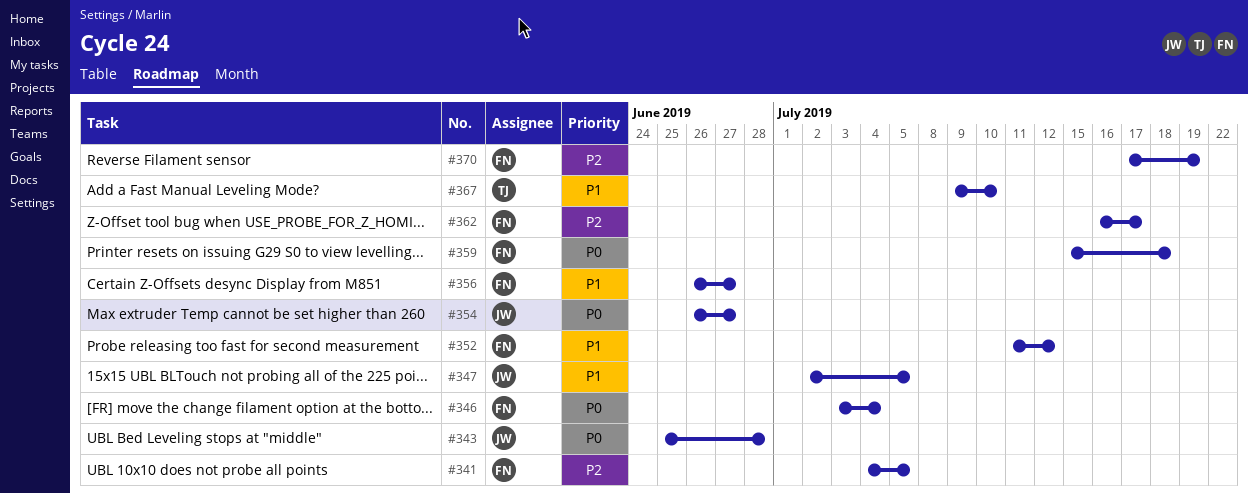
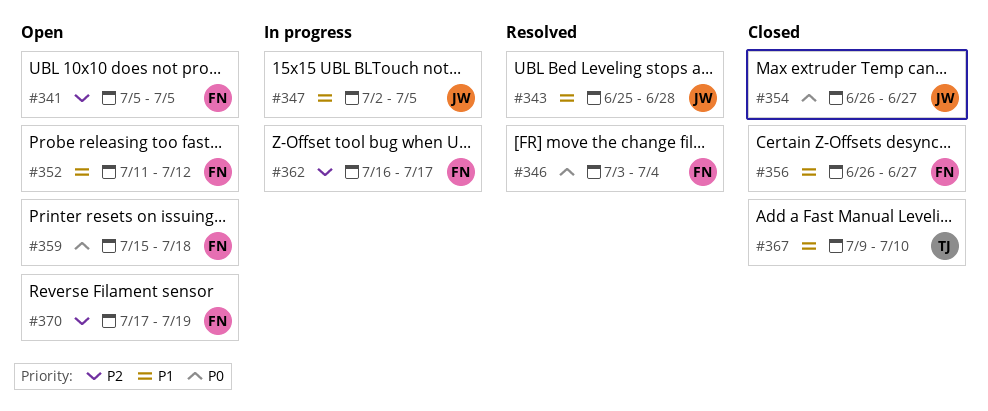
#341, start: Jul 4 -> Jul 5
#343, priority: P0 -> P1

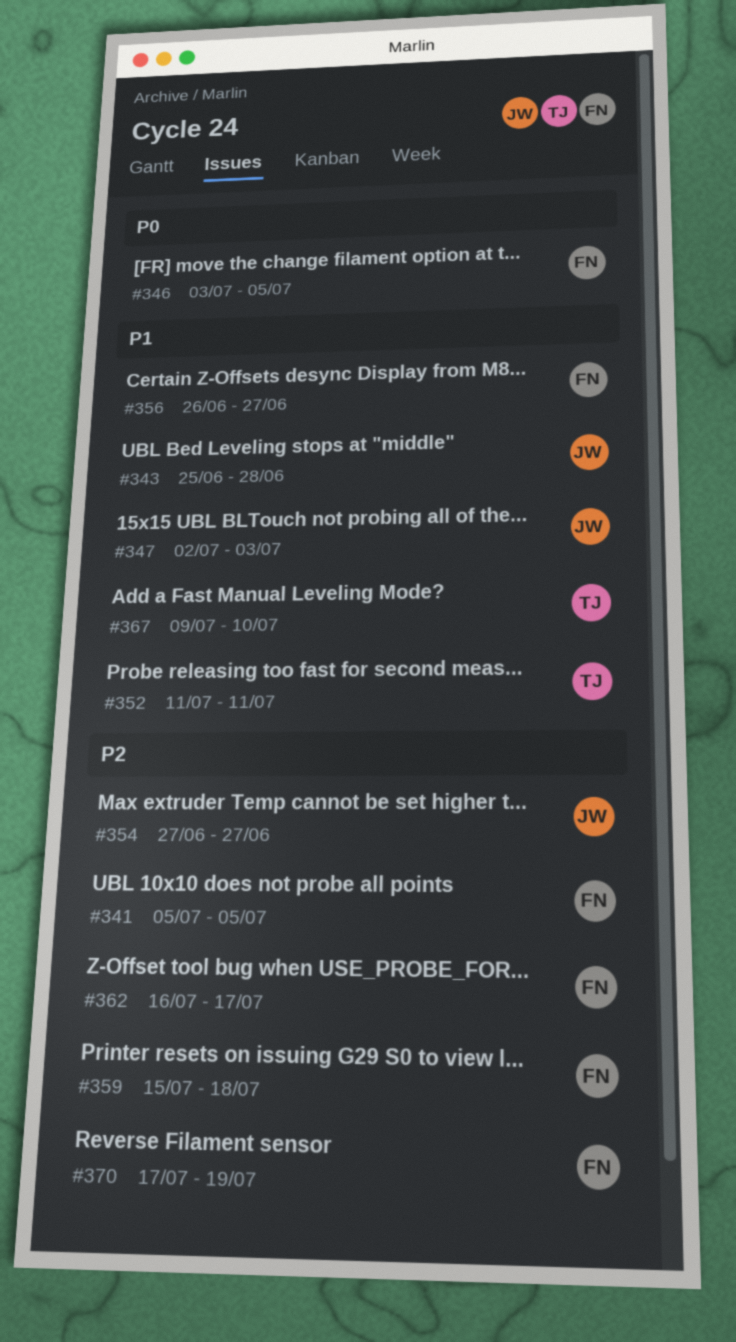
#346, due: Jul 4 -> Jul 5
#347, due: Jul 5 -> Jul 3
#352, owner: FN -> TJ
#352, due: Jul 12 -> Jul 11
#354, priority: P0 -> P2
#354, start: Jun 26 -> Jun 27
#359, priority: P0 -> P2

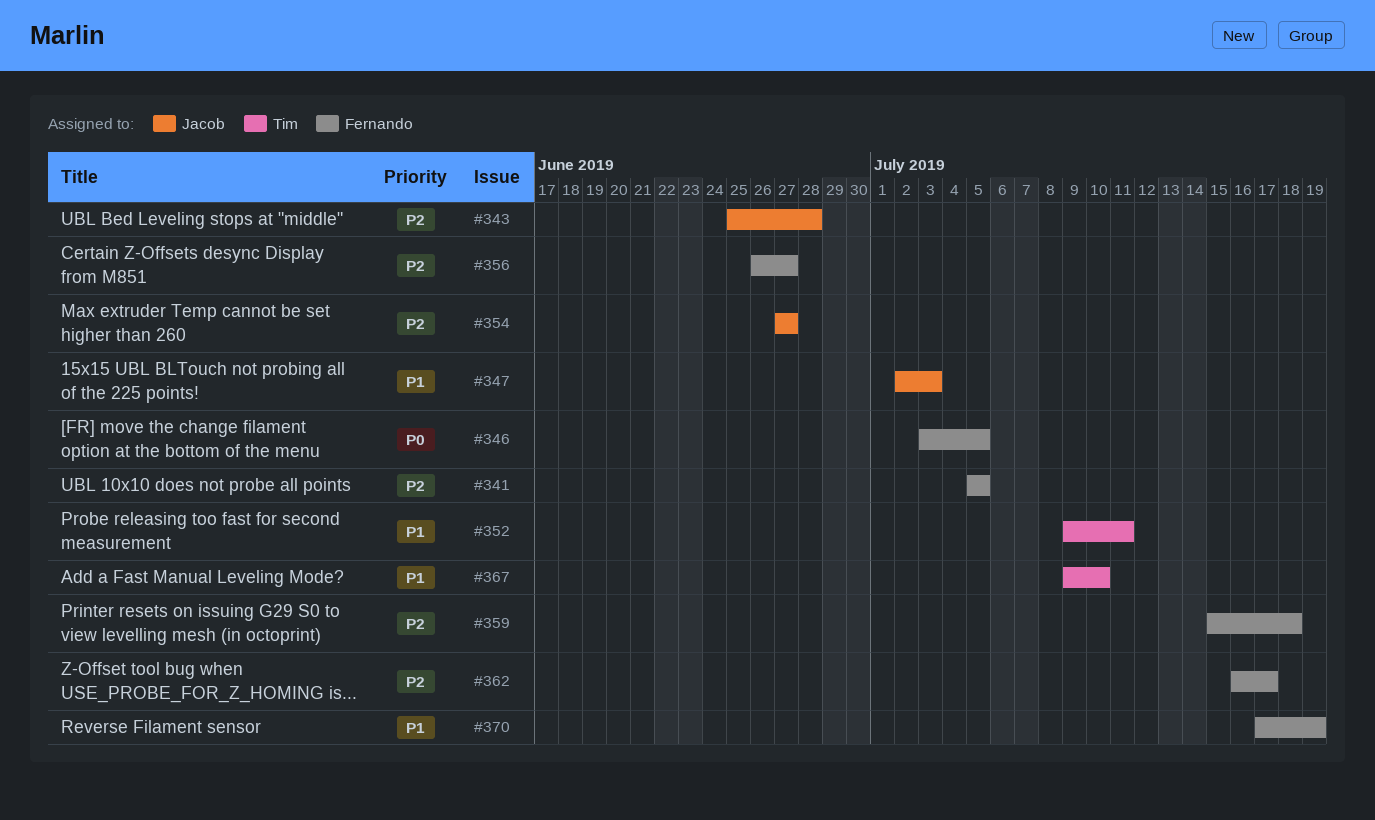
#343, priority: P1 -> P2
#352, start: Jul 11 -> Jul 9
#356, priority: P1 -> P2
#370, priority: P2 -> P1

